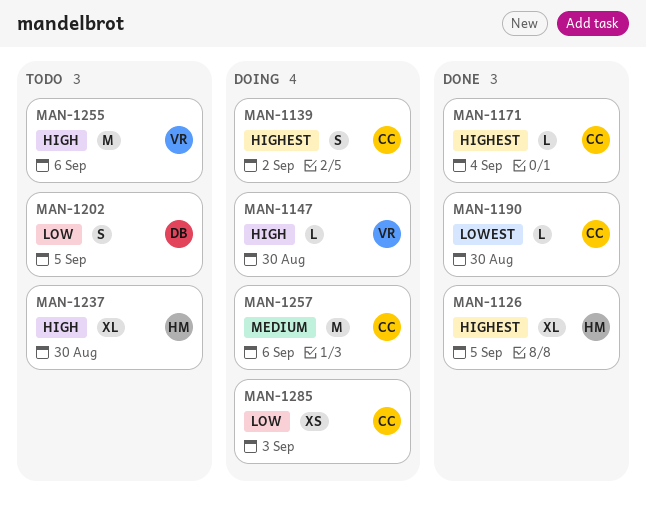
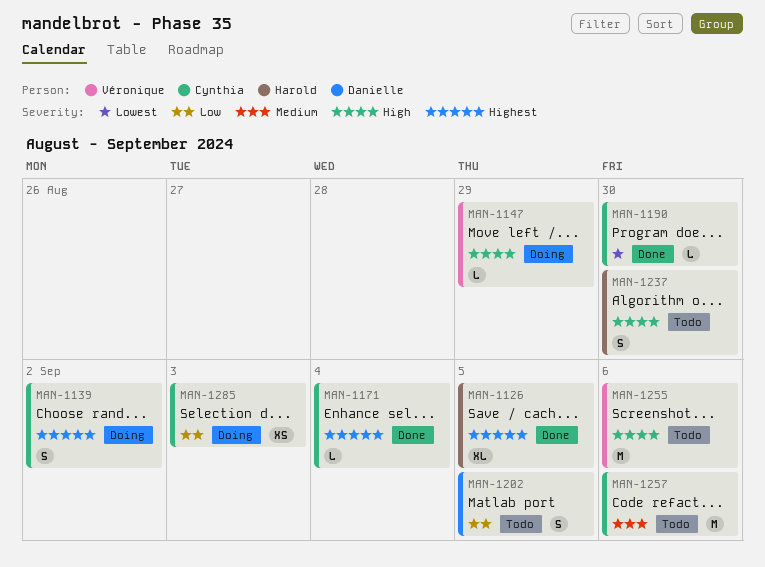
MAN-1147, due: Aug 30 -> Aug 29
MAN-1237, estimate: XL -> S
MAN-1257, status: Doing -> Todo

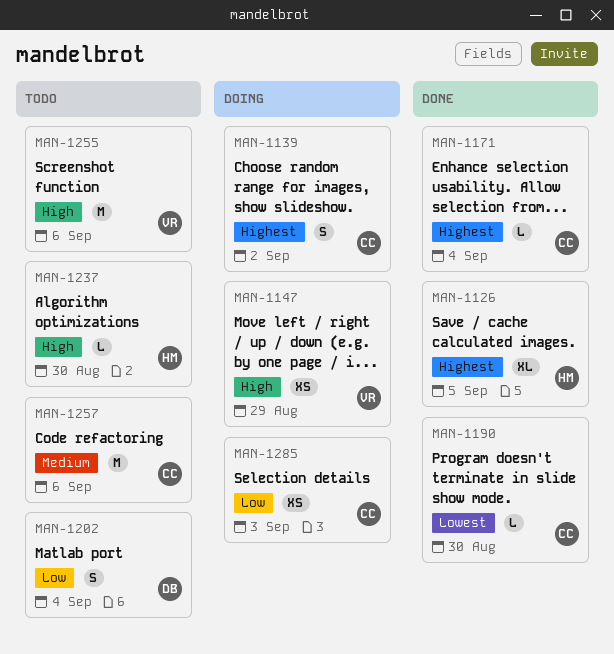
MAN-1147, estimate: L -> XS
MAN-1202, due: Sep 5 -> Sep 4
MAN-1237, estimate: S -> L

